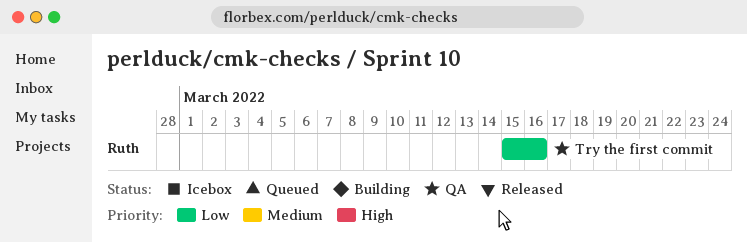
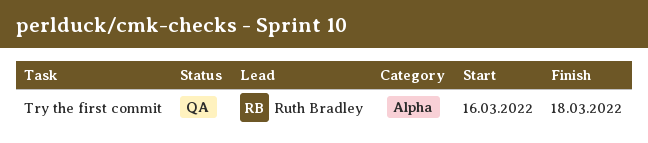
Try the first commit, start: Mar 15 -> Mar 16
Try the first commit, due: Mar 16 -> Mar 18

